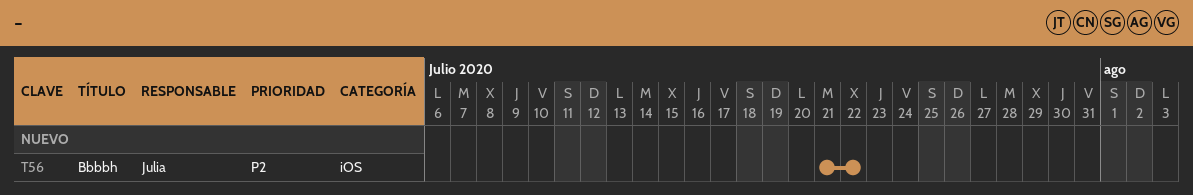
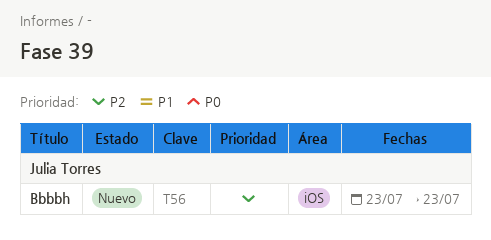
T56, start: Jul 21 -> Jul 23
T56, due: Jul 22 -> Jul 23

